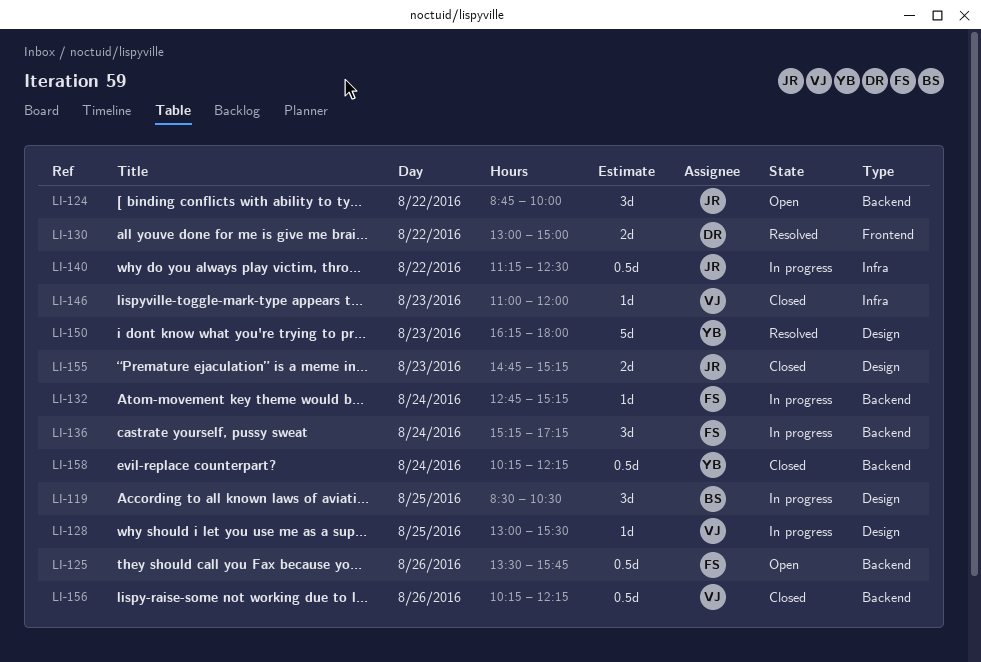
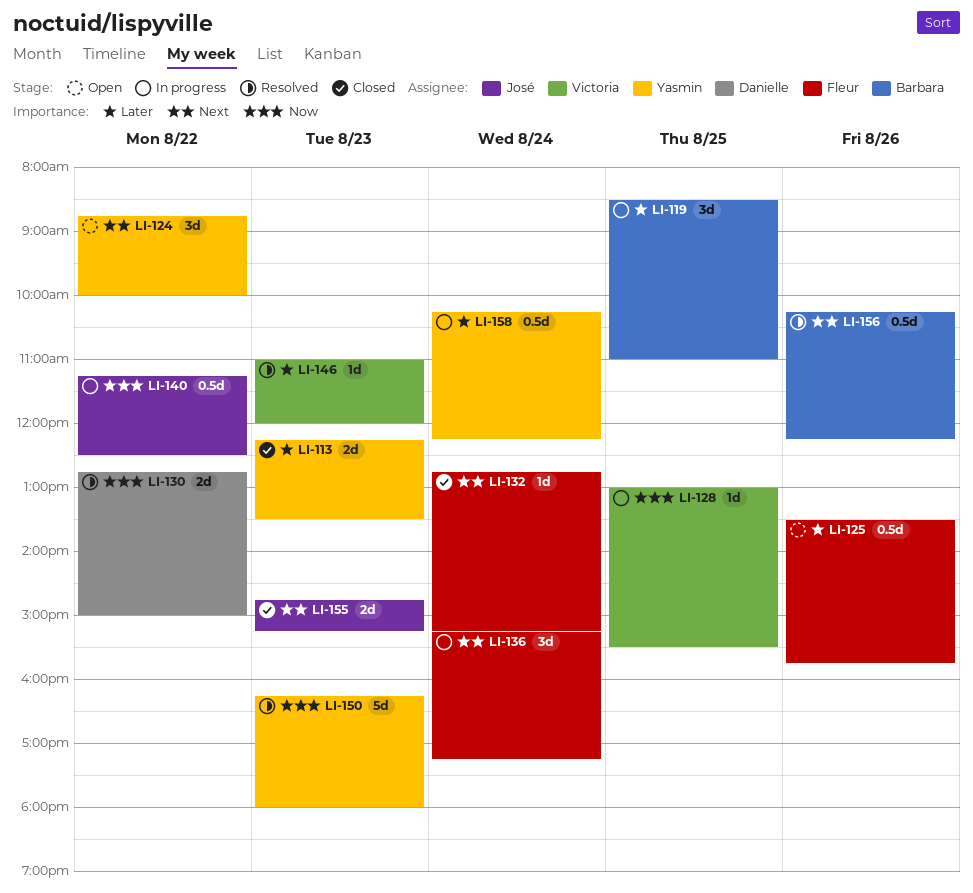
LI-113: none -> present
LI-119, ends: 10:30 -> 11:00
LI-124, owner: José -> Yasmin
LI-130, begins: 13:00 -> 12:45
LI-132, status: In progress -> Closed
LI-146, status: Closed -> Resolved
LI-156, status: Closed -> Resolved
LI-156, owner: Victoria -> Barbara
LI-158, status: Closed -> In progress

